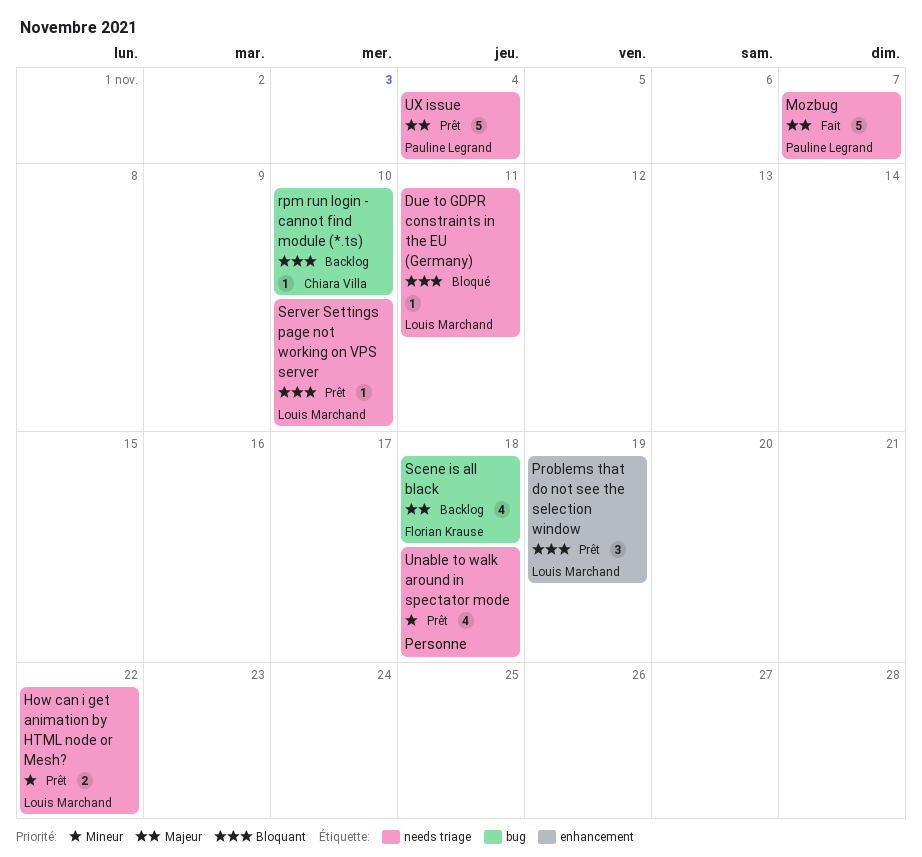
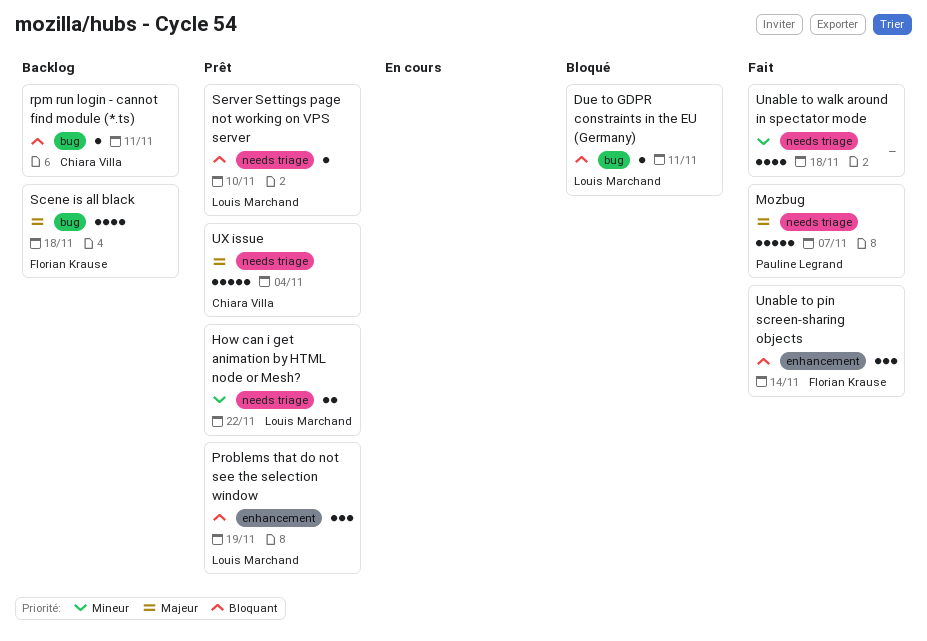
Due to GDPR constraints in the EU (Germany), label: needs triage -> bug
rpm run login - cannot find module (*.ts), due: Nov 10 -> Nov 11
Unable to pin screen-sharing objects: none -> present
Unable to walk around in spectator mode, status: Prêt -> Fait
UX issue, owner: Pauline Legrand -> Chiara Villa

